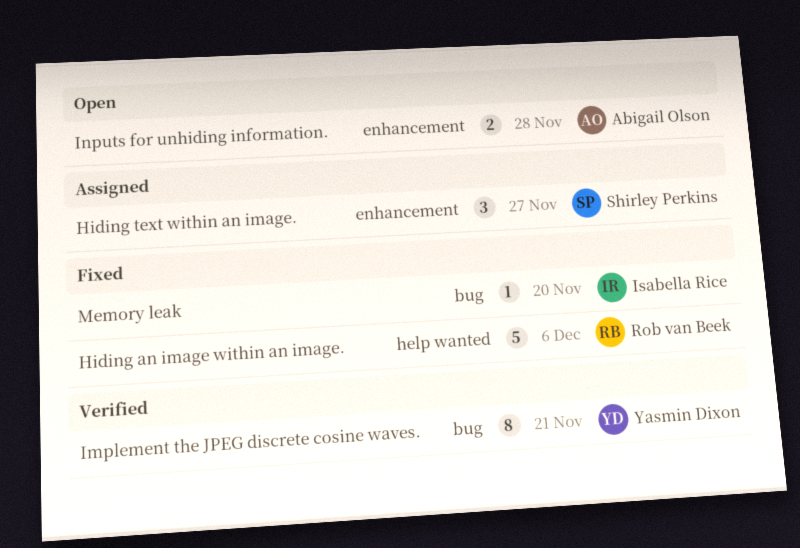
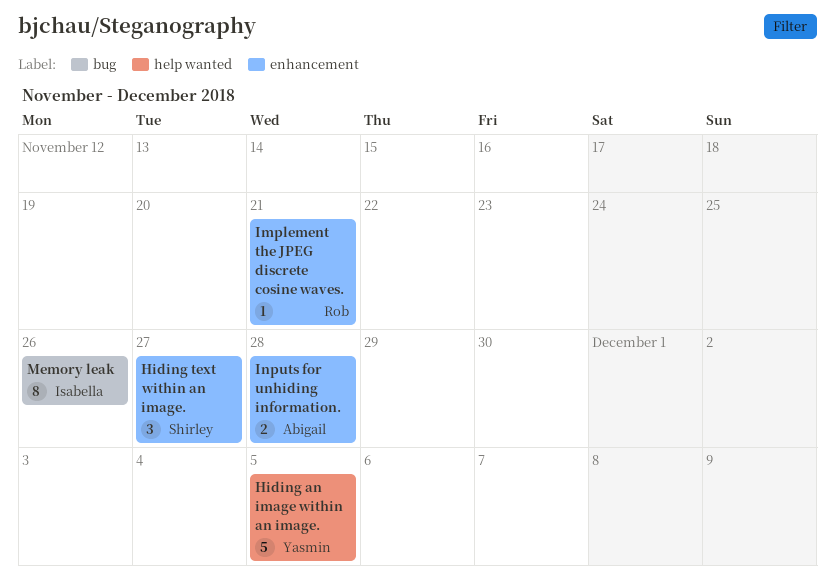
Hiding an image within an image., owner: Rob van Beek -> Yasmin Dixon
Hiding an image within an image., due: Dec 6 -> Dec 5
Implement the JPEG discrete cosine waves., owner: Yasmin Dixon -> Rob van Beek
Implement the JPEG discrete cosine waves., label: bug -> enhancement
Implement the JPEG discrete cosine waves., estimate: 8 -> 1
Memory leak, estimate: 1 -> 8
Memory leak, due: Nov 20 -> Nov 26

